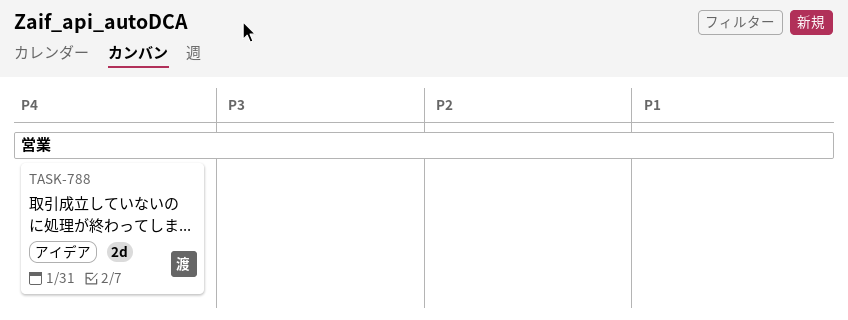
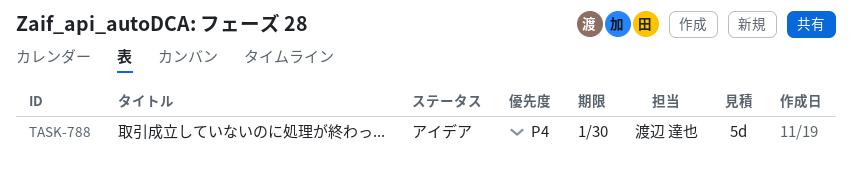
TASK-788, estimate: 2d -> 5d
TASK-788, due: Jan 31 -> Jan 30

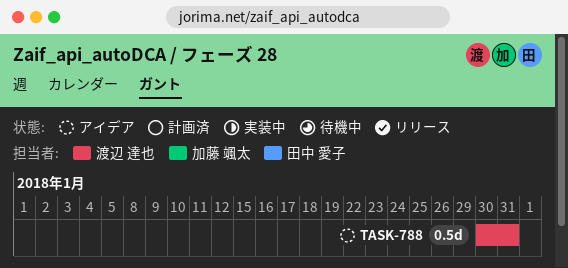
TASK-788, estimate: 5d -> 0.5d
TASK-788, due: Jan 30 -> Jan 31

